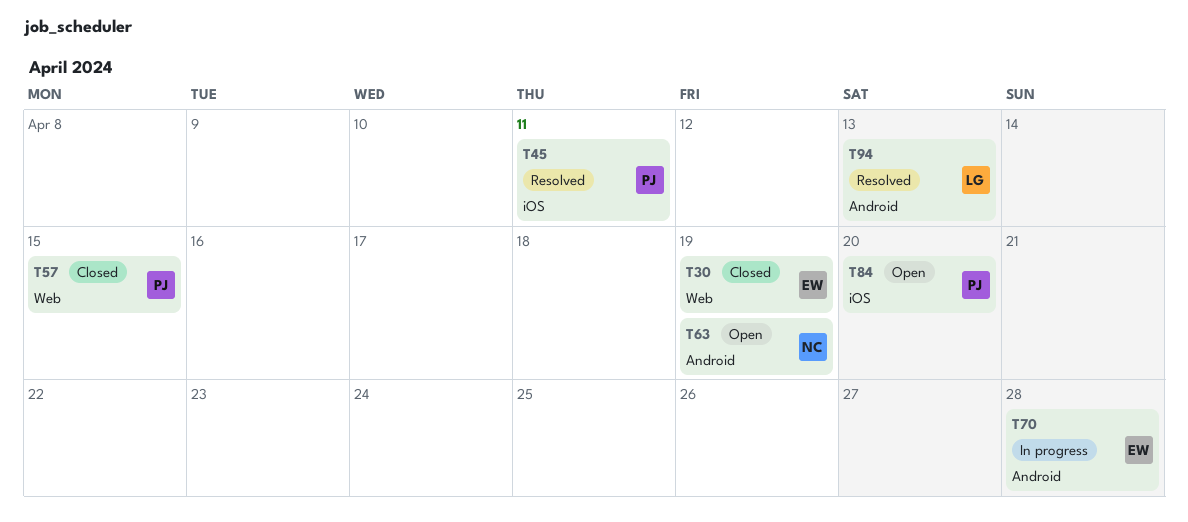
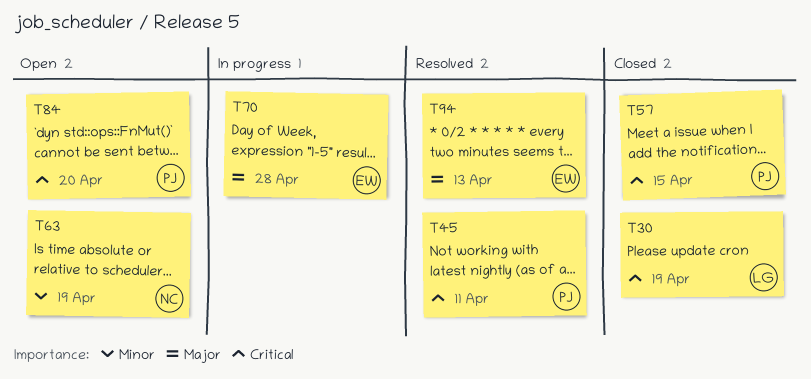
T30, owner: EW -> LG
T94, owner: LG -> EW

